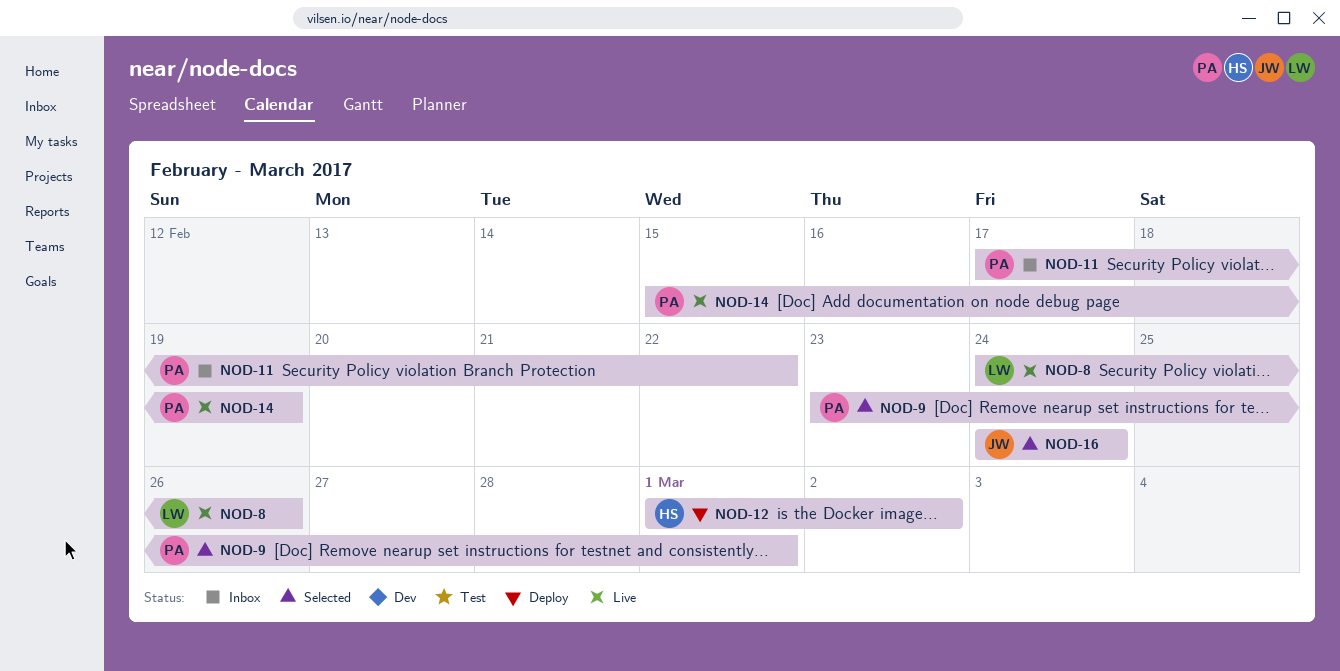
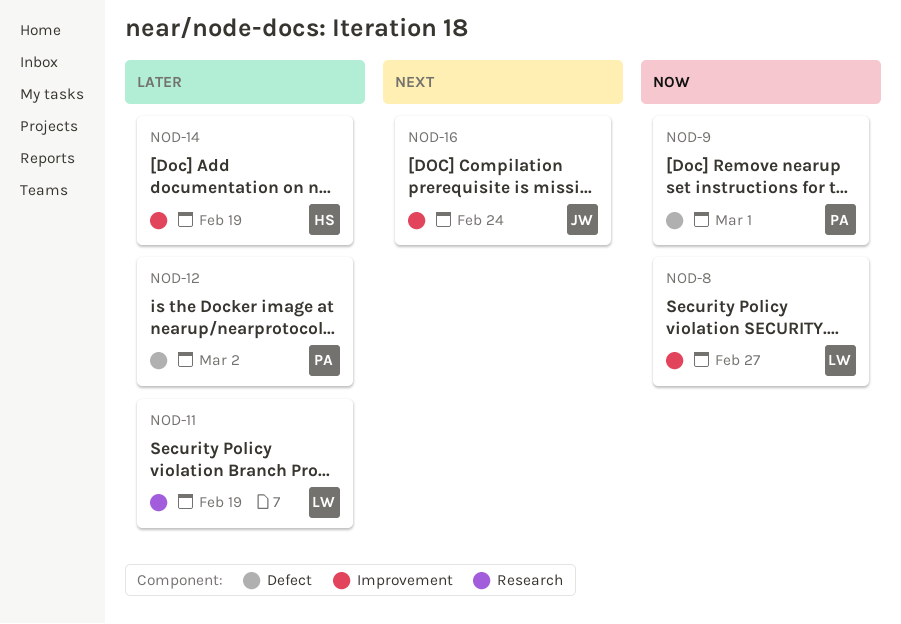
NOD-8, due: Feb 26 -> Feb 27
NOD-11, owner: PA -> LW
NOD-11, due: Feb 22 -> Feb 19
NOD-12, owner: HS -> PA
NOD-14, owner: PA -> HS

